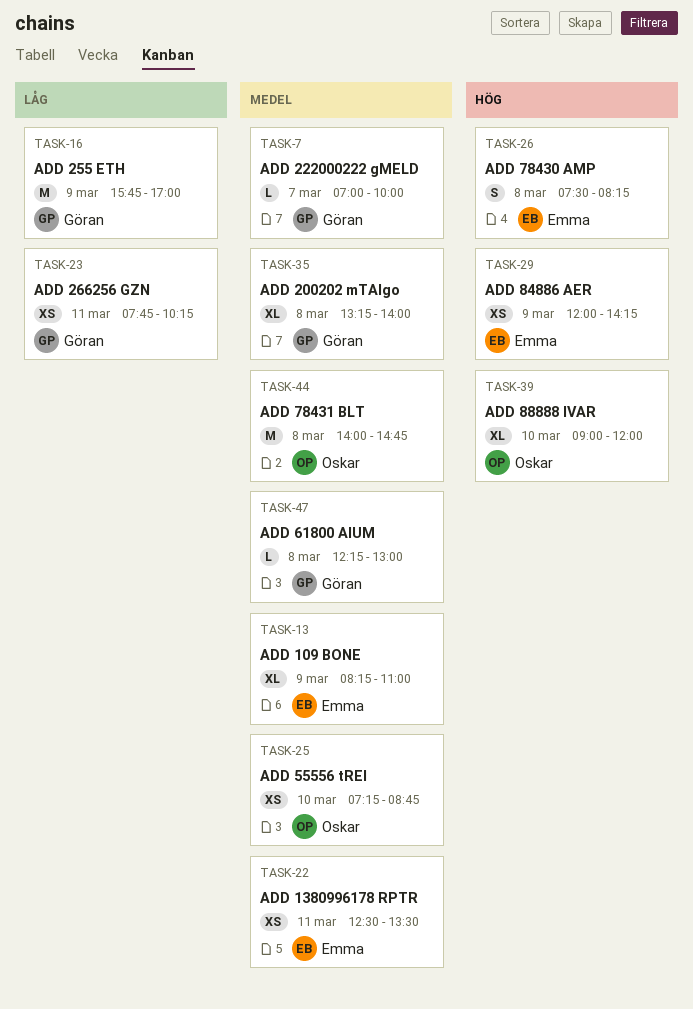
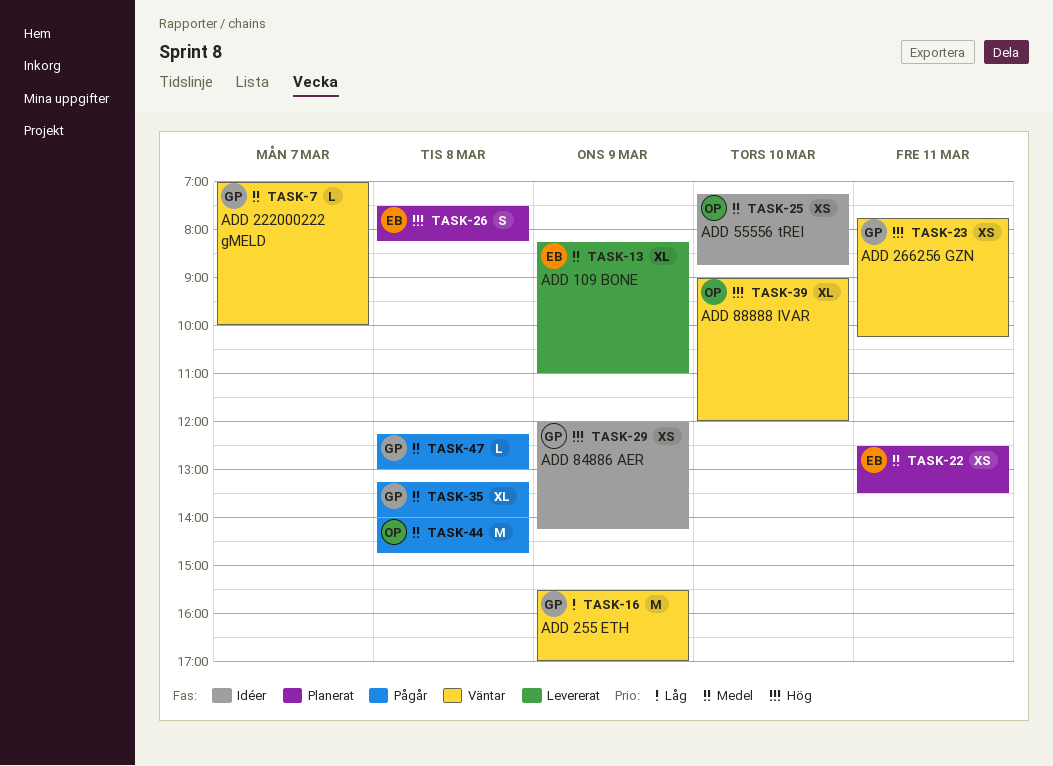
TASK-16, begins: 15:45 -> 15:30
TASK-23, priority: Låg -> Hög
TASK-29, owner: Emma -> Göran

